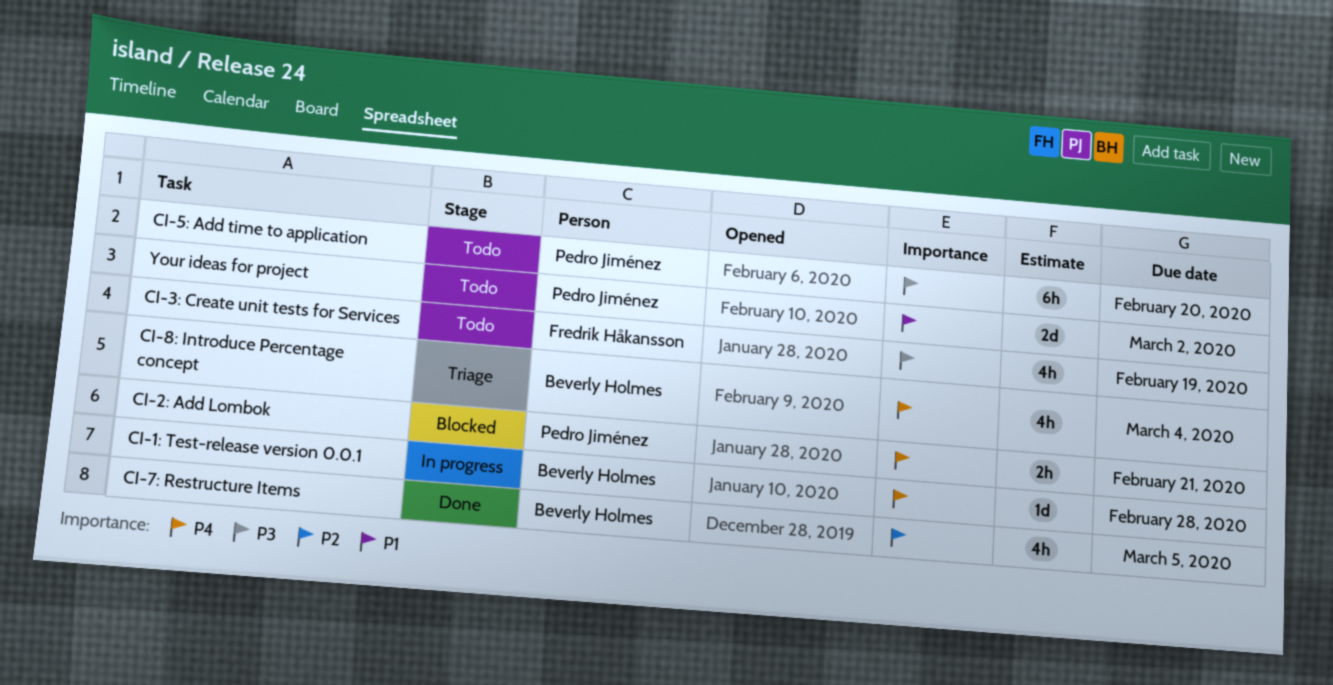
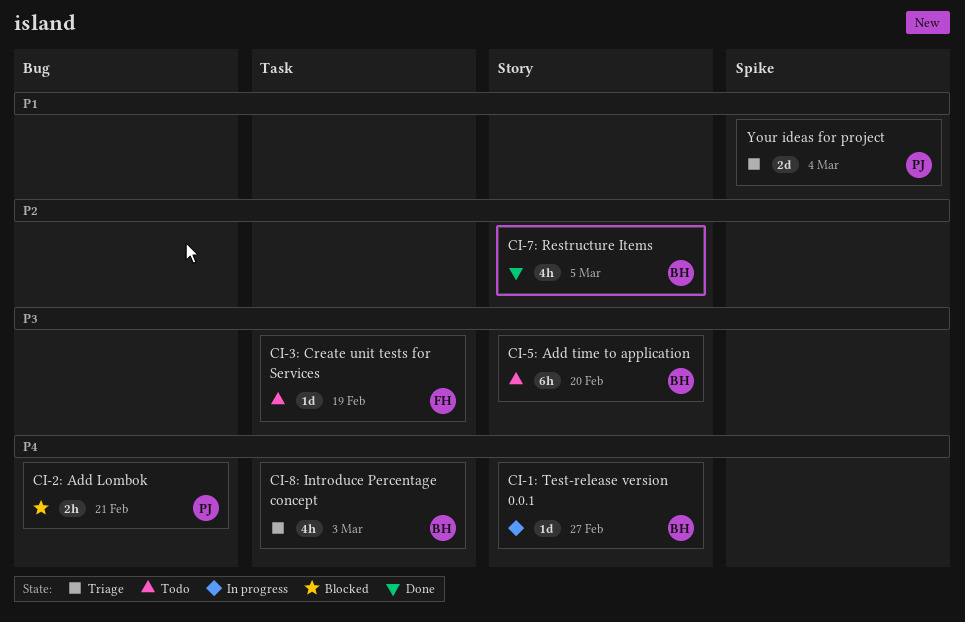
CI-1: Test-release version 0.0.1, due: Feb 28 -> Feb 27
CI-3: Create unit tests for Services, estimate: 4h -> 1d
CI-5: Add time to application, owner: Pedro Jiménez -> Beverly Holmes
CI-8: Introduce Percentage concept, due: Mar 4 -> Mar 3
Your ideas for project, status: Todo -> Triage
Your ideas for project, due: Mar 2 -> Mar 4

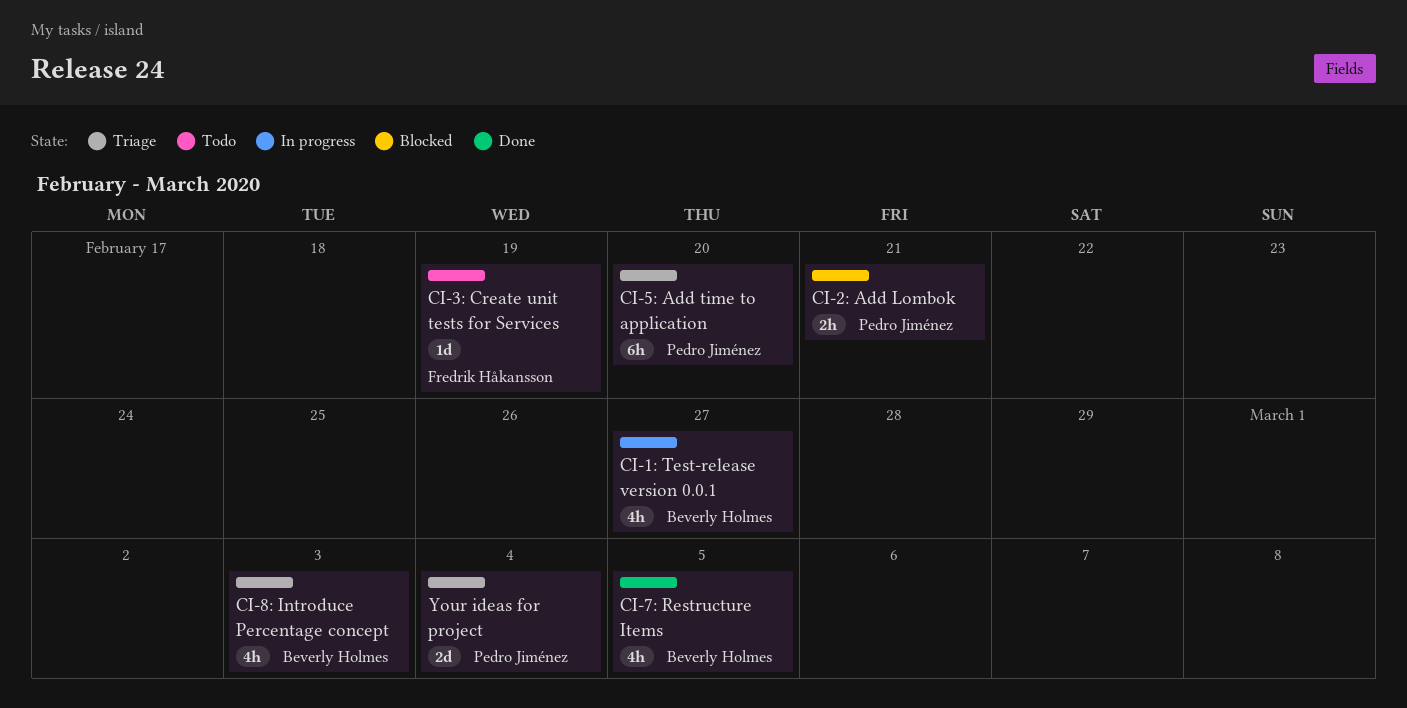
CI-1: Test-release version 0.0.1, estimate: 1d -> 4h
CI-5: Add time to application, status: Todo -> Triage
CI-5: Add time to application, owner: Beverly Holmes -> Pedro Jiménez

